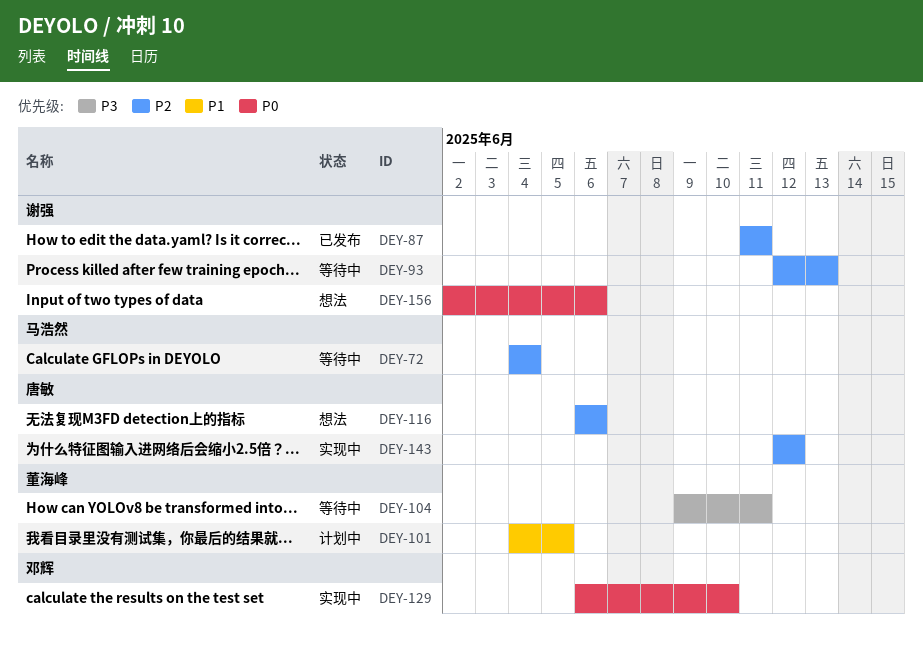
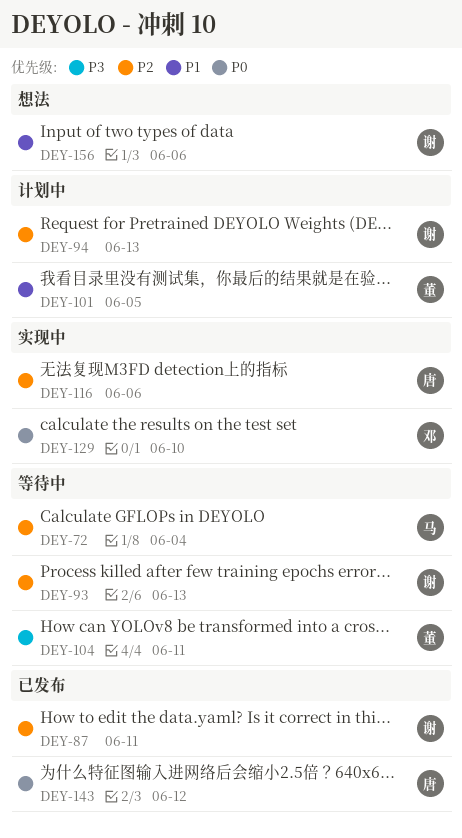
DEY-94: none -> present
DEY-116, status: 想法 -> 实现中
DEY-143, status: 实现中 -> 已发布
DEY-143, priority: P2 -> P0
DEY-156, priority: P0 -> P1

